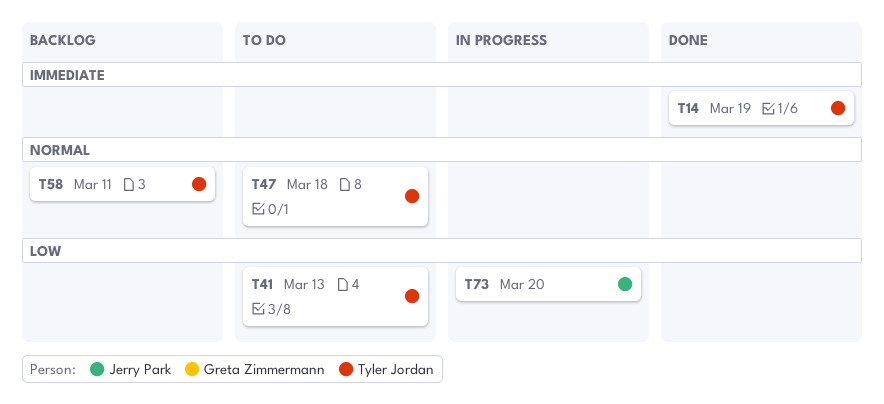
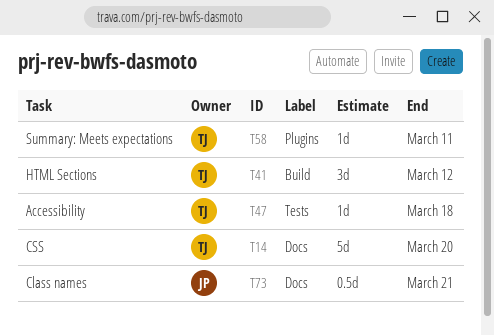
T14, due: Mar 19 -> Mar 20
T41, due: Mar 13 -> Mar 12
T73, due: Mar 20 -> Mar 21

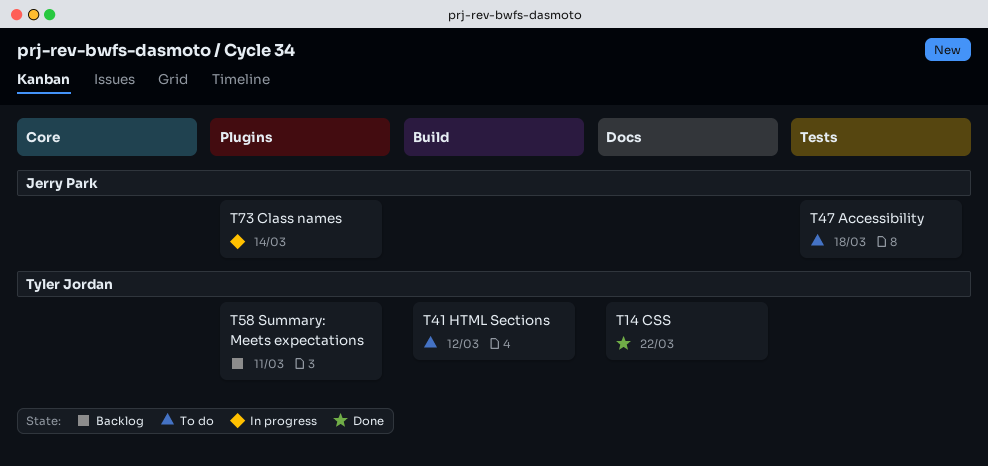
T14, due: Mar 20 -> Mar 22
T47, owner: Tyler Jordan -> Jerry Park
T73, label: Docs -> Plugins
T73, due: Mar 21 -> Mar 14

